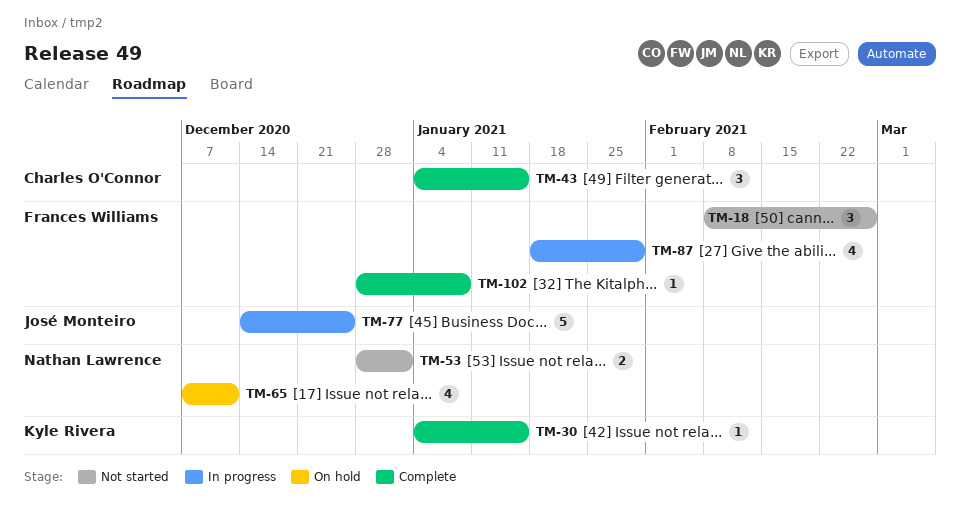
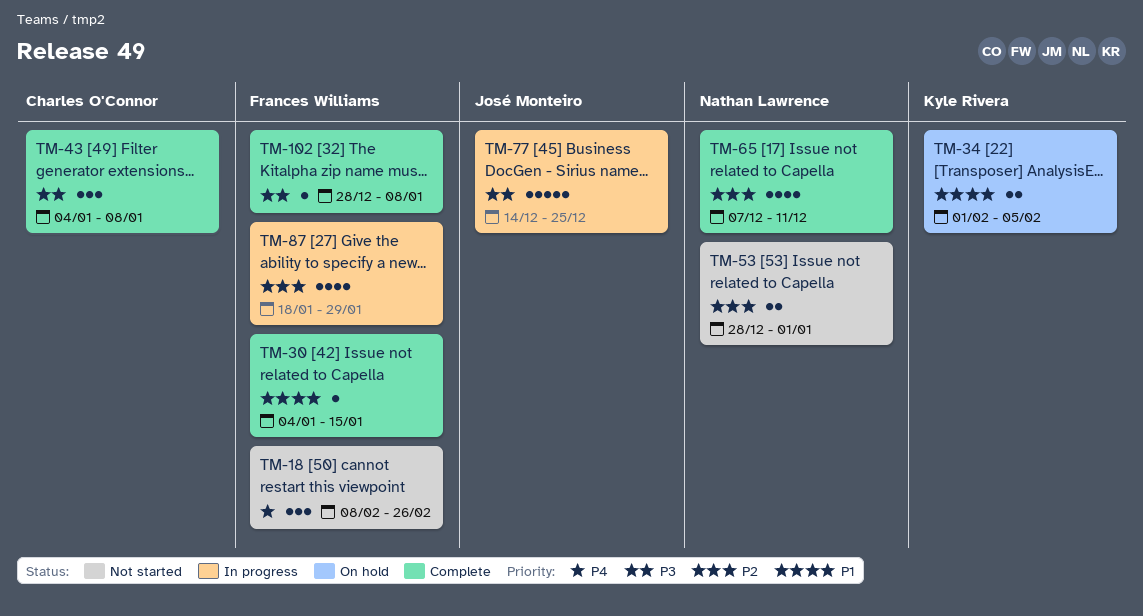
TM-30, owner: Kyle Rivera -> Frances Williams
TM-34: none -> present
TM-43, due: Jan 15 -> Jan 8
TM-65, status: On hold -> Complete

